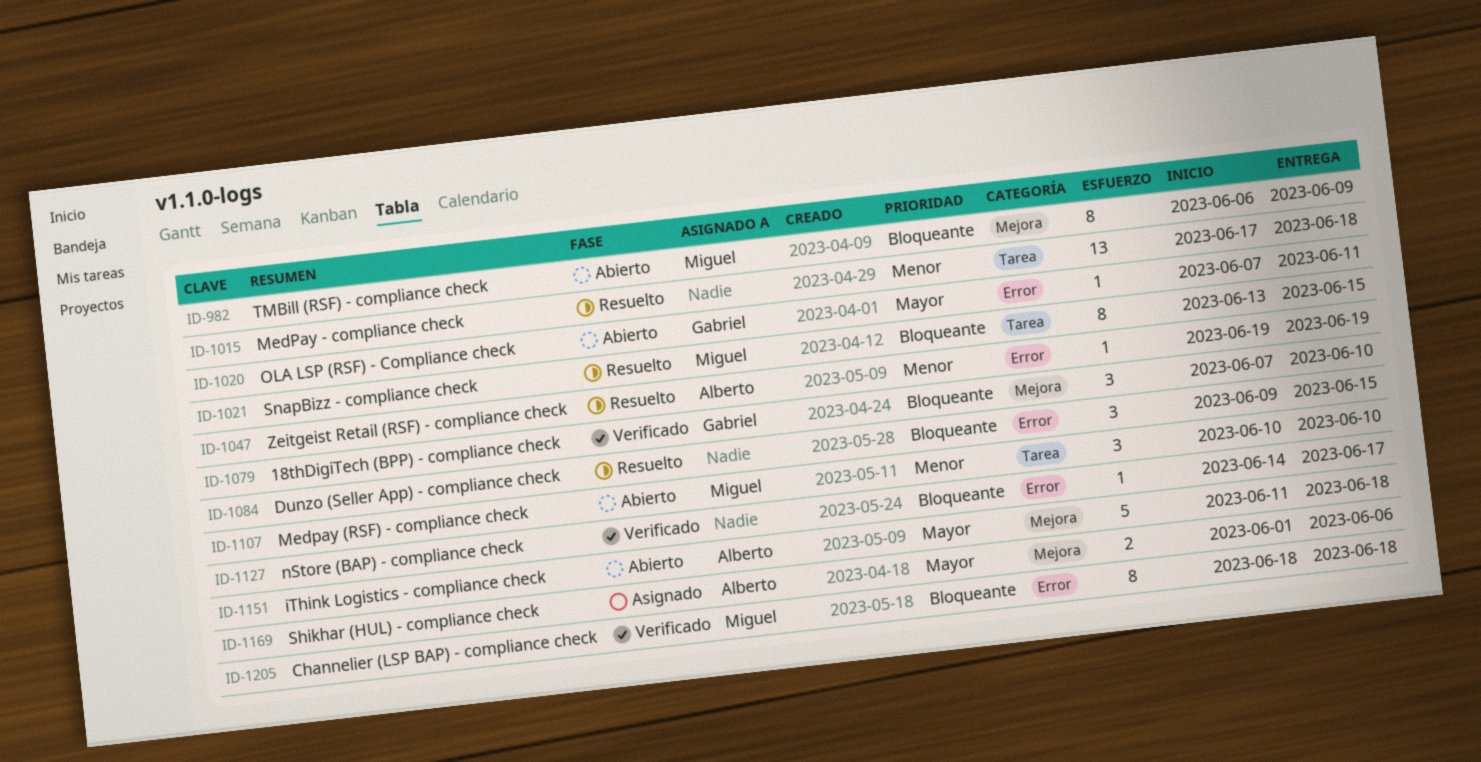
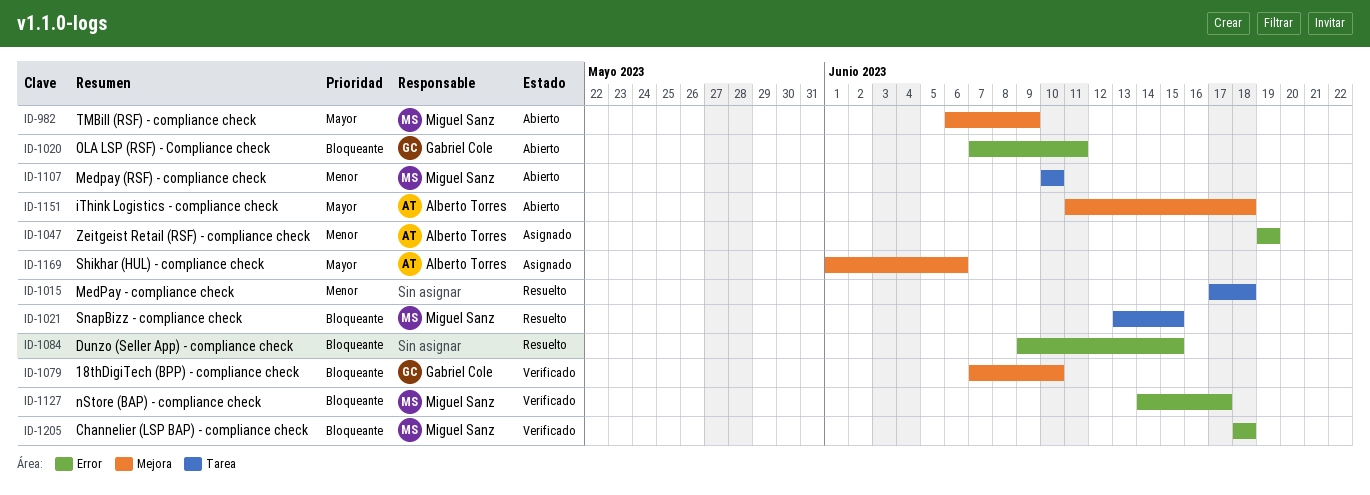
ID-982, priority: Bloqueante -> Mayor
ID-1020, priority: Mayor -> Bloqueante
ID-1047, status: Resuelto -> Asignado
ID-1127, owner: none -> Miguel Sanz

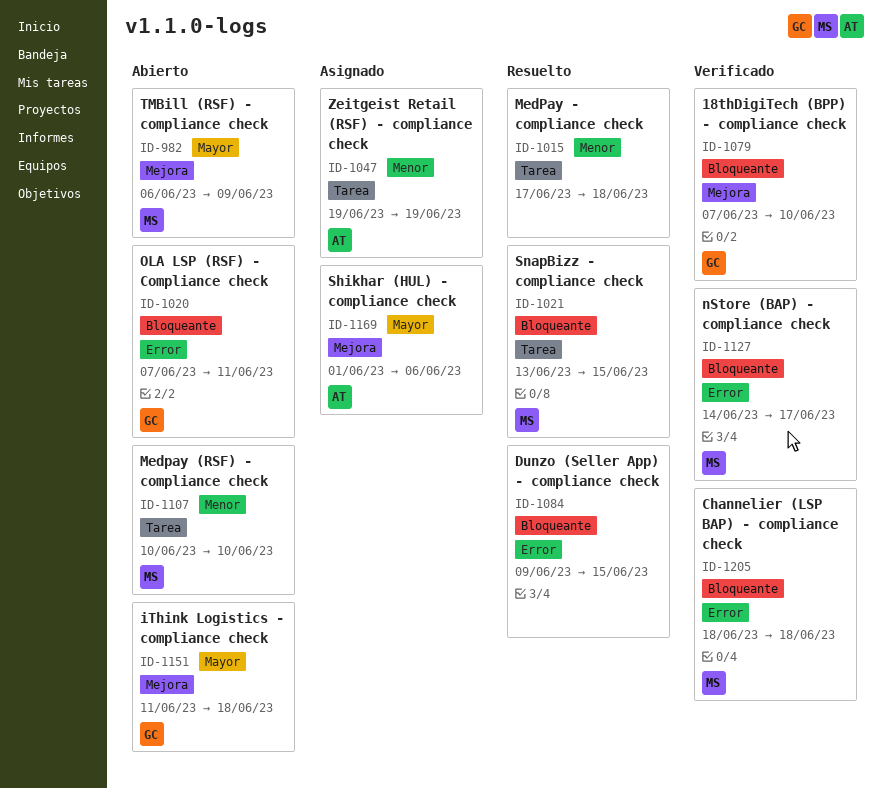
ID-1047, label: Error -> Tarea
ID-1151, owner: Alberto Torres -> Gabriel Cole

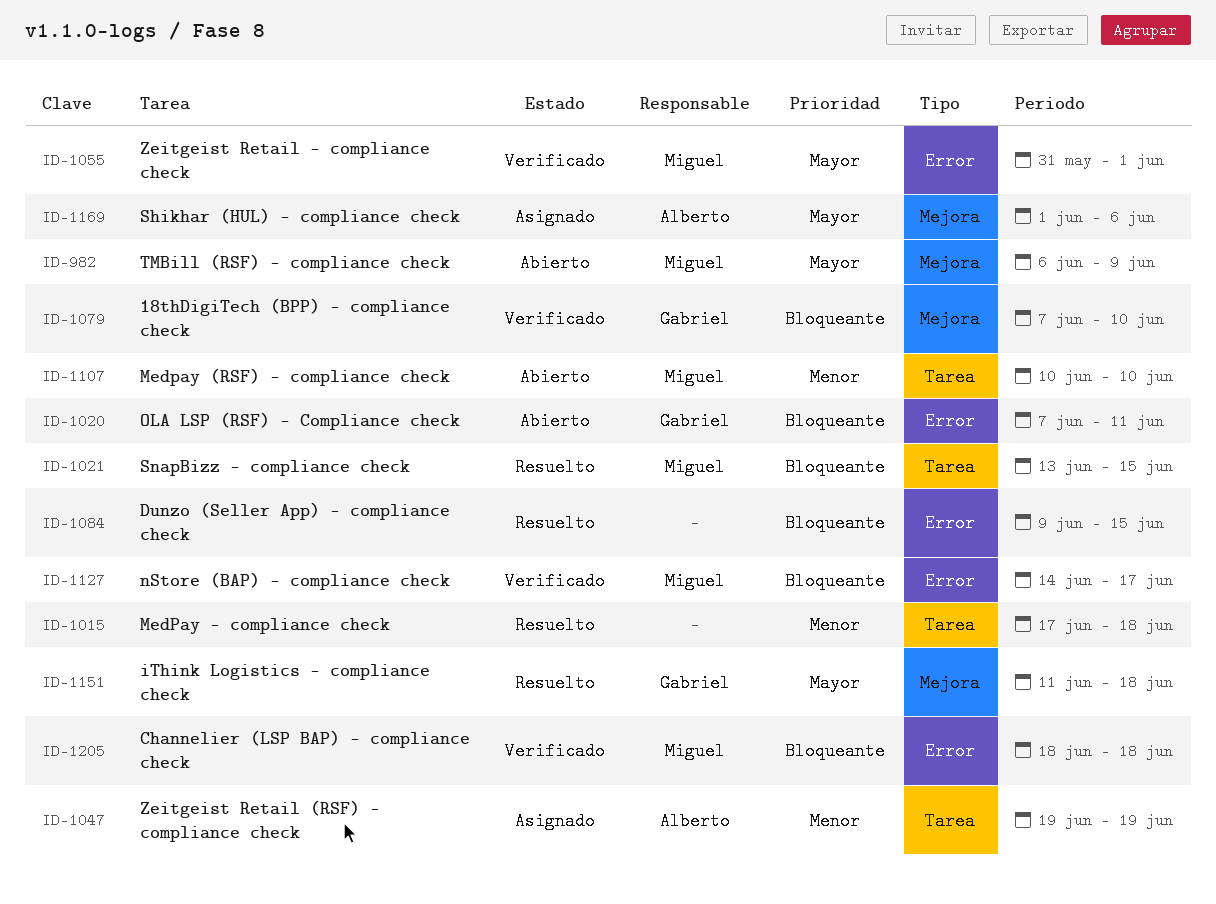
ID-1055: none -> present
ID-1151, status: Abierto -> Resuelto

